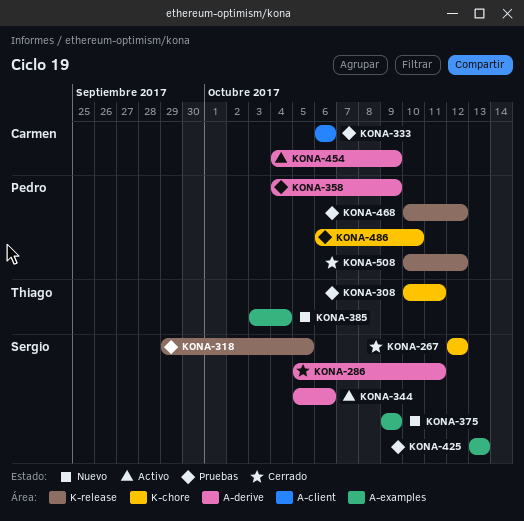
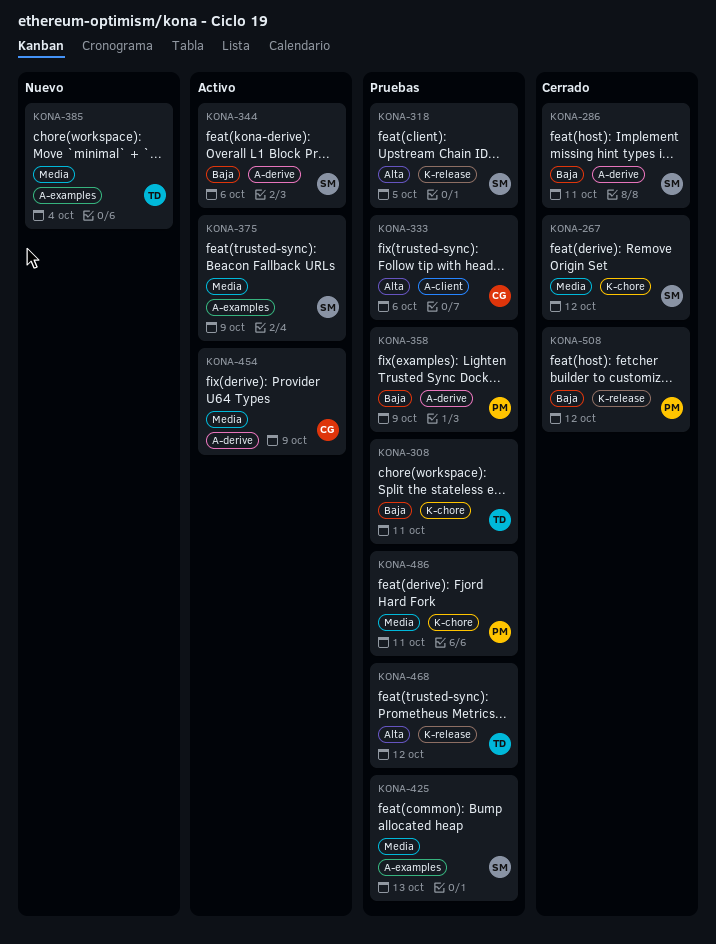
KONA-375, status: Nuevo -> Activo
KONA-468, owner: Pedro -> Thiago
KONA-486, due: Oct 10 -> Oct 11

